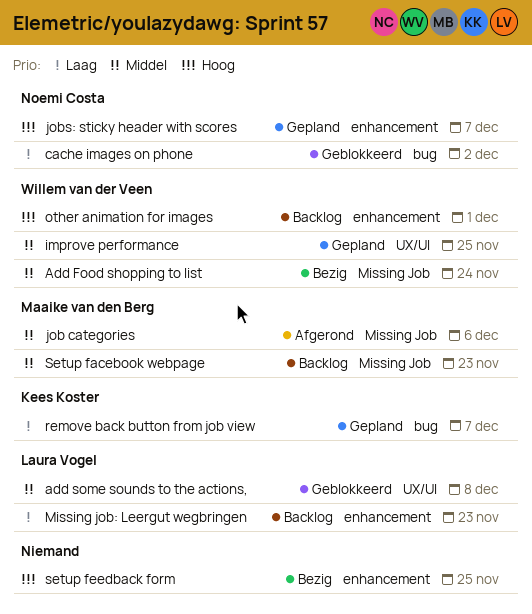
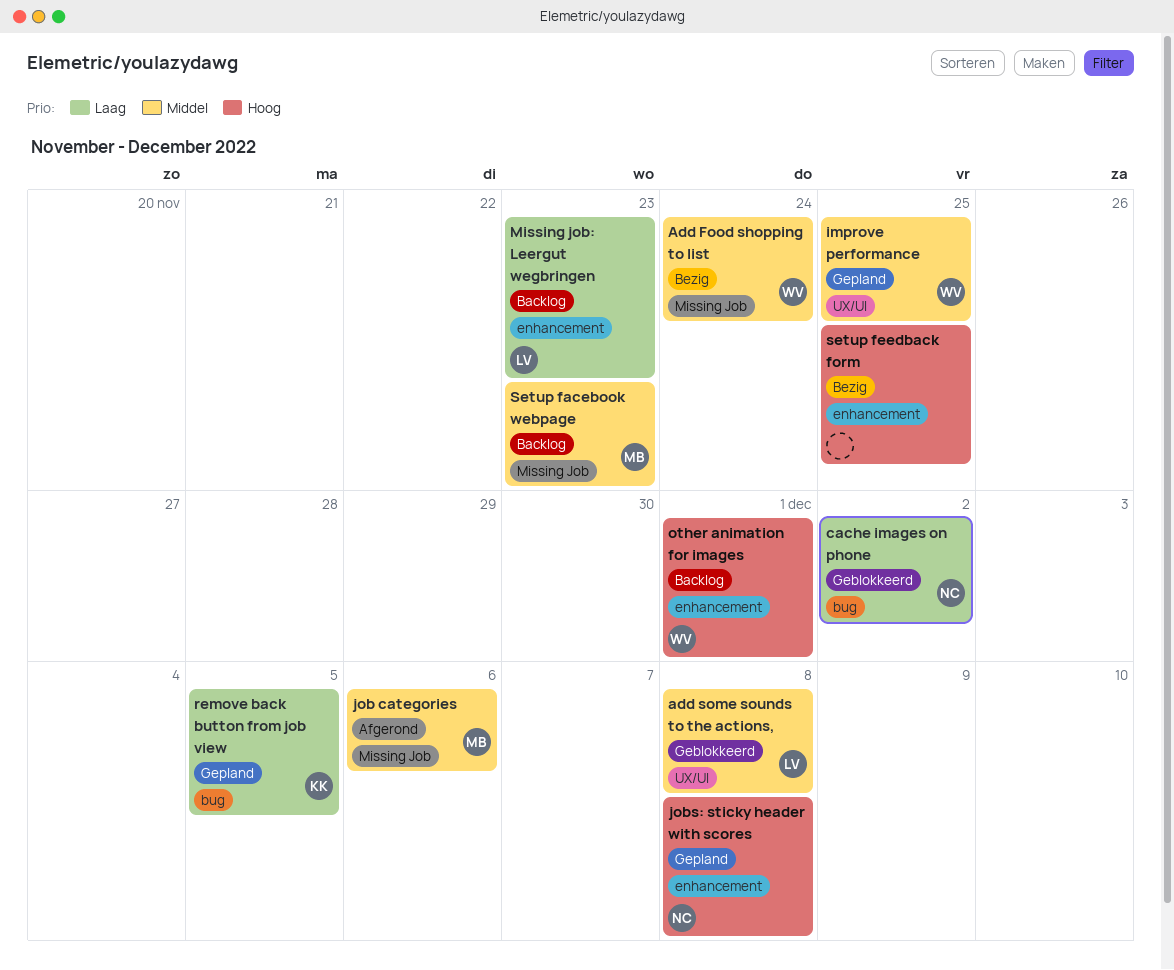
jobs: sticky header with scores, due: Dec 7 -> Dec 8
remove back button from job view, due: Dec 7 -> Dec 5

